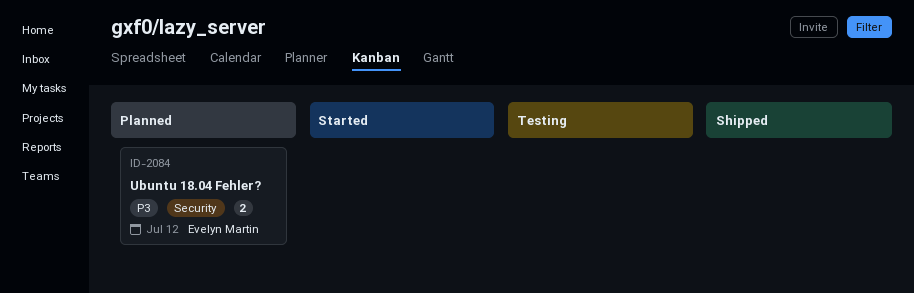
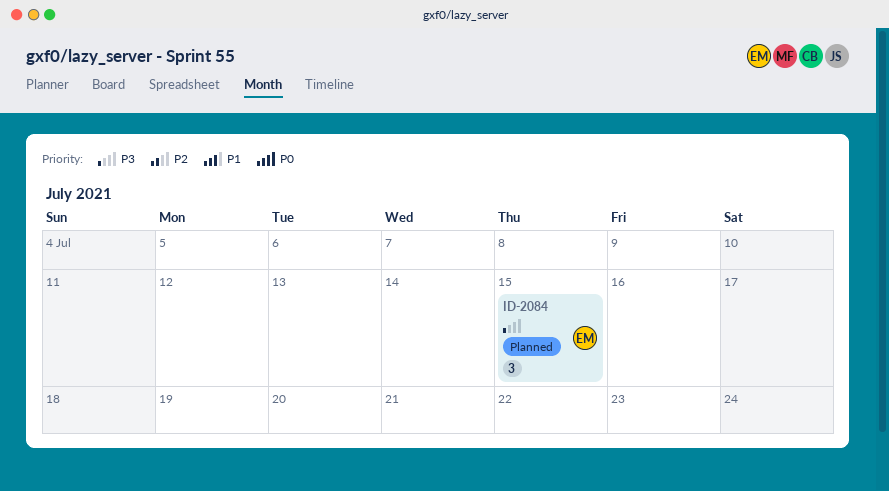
ID-2084, estimate: 2 -> 3
ID-2084, due: Jul 12 -> Jul 15

